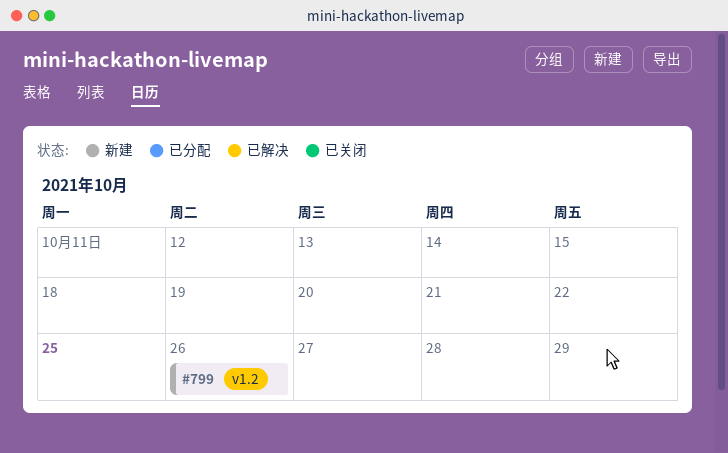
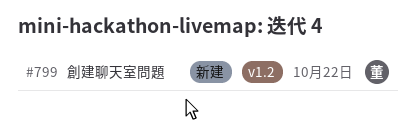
#799, due: Oct 26 -> Oct 22

